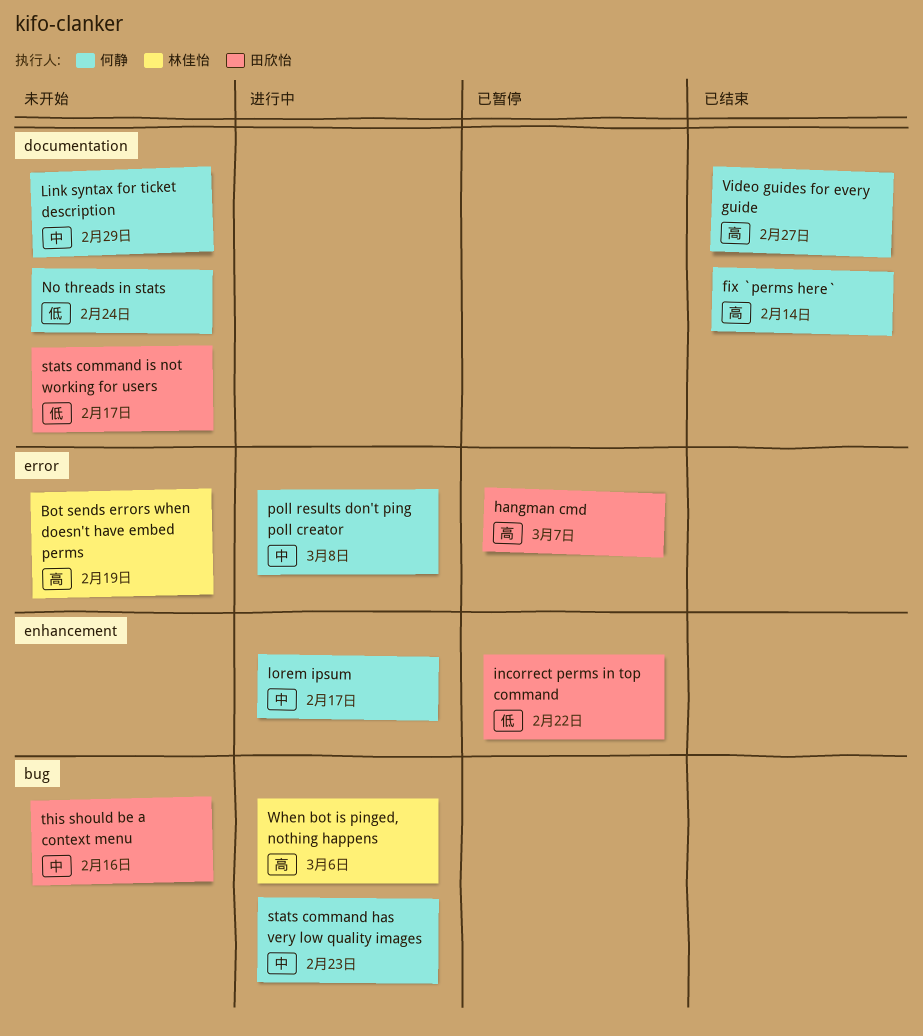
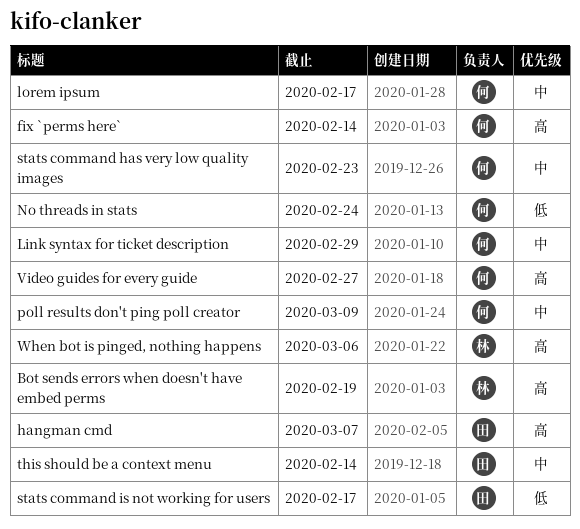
incorrect perms in top command: present -> none
poll results don't ping poll creator, due: Mar 8 -> Mar 9
this should be a context menu, due: Feb 16 -> Feb 14

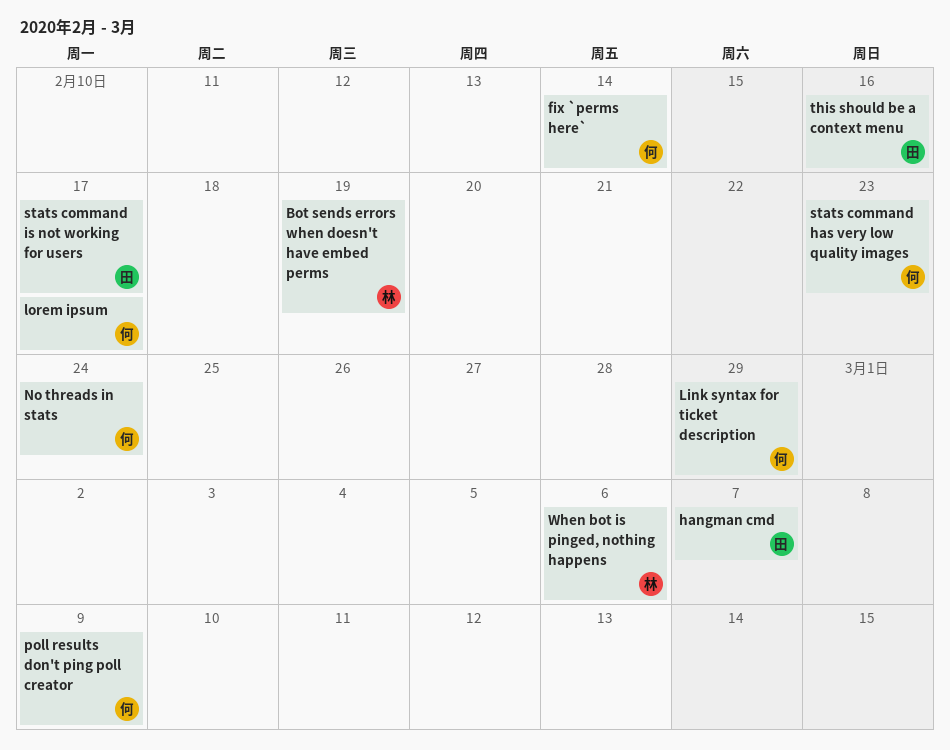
this should be a context menu, due: Feb 14 -> Feb 16
Video guides for every guide: present -> none

